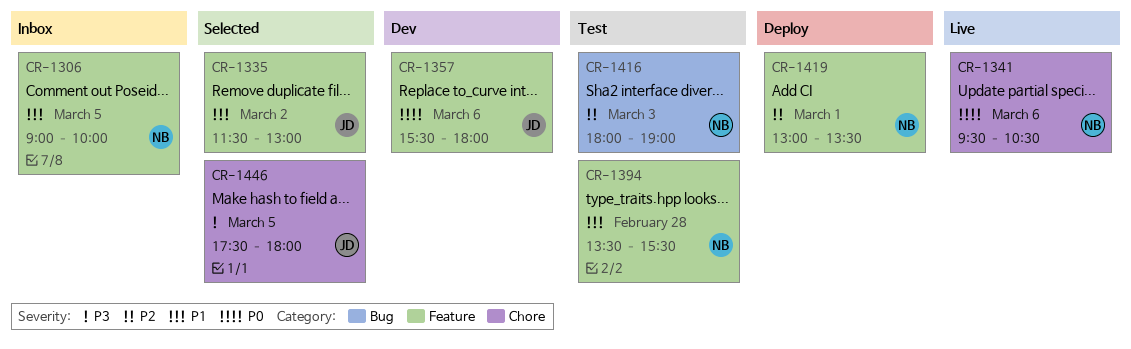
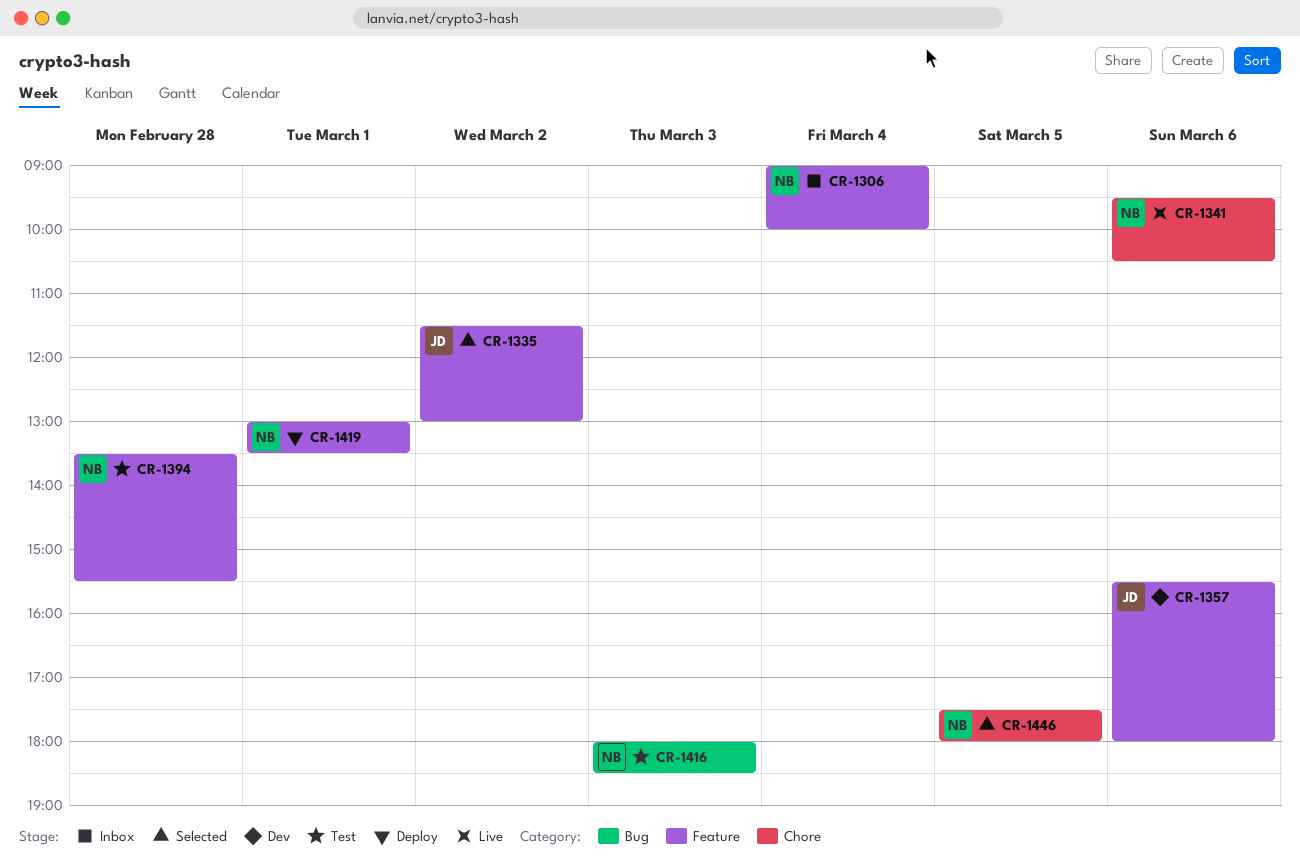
CR-1306, day: Mar 5 -> Mar 4
CR-1416, ends: 19:00 -> 18:30
CR-1446, owner: JD -> NB

